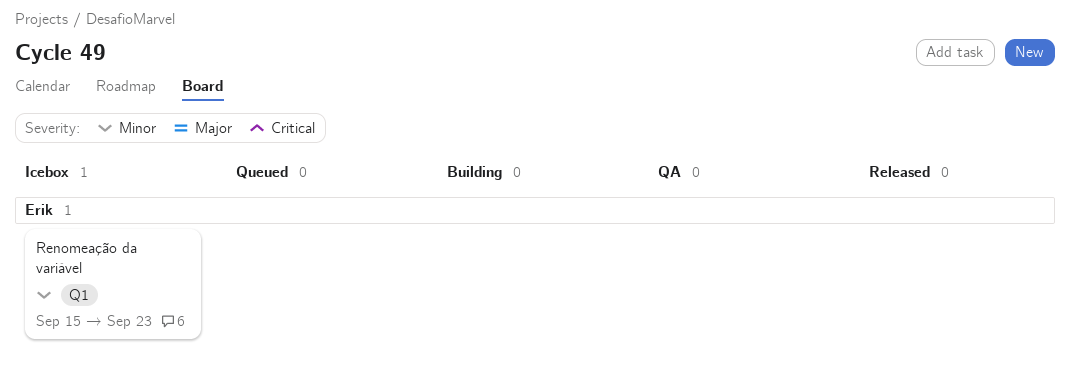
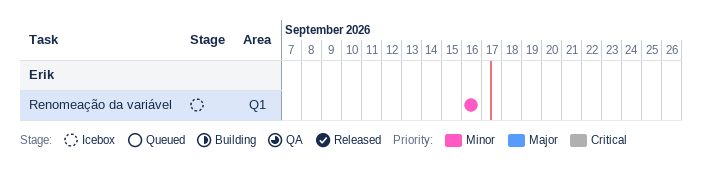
Renomeação da variável, start: Sep 15 -> Sep 16
Renomeação da variável, due: Sep 23 -> Sep 16

